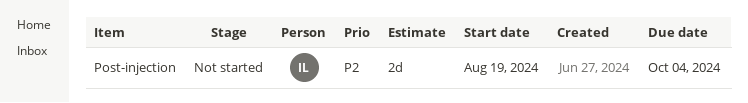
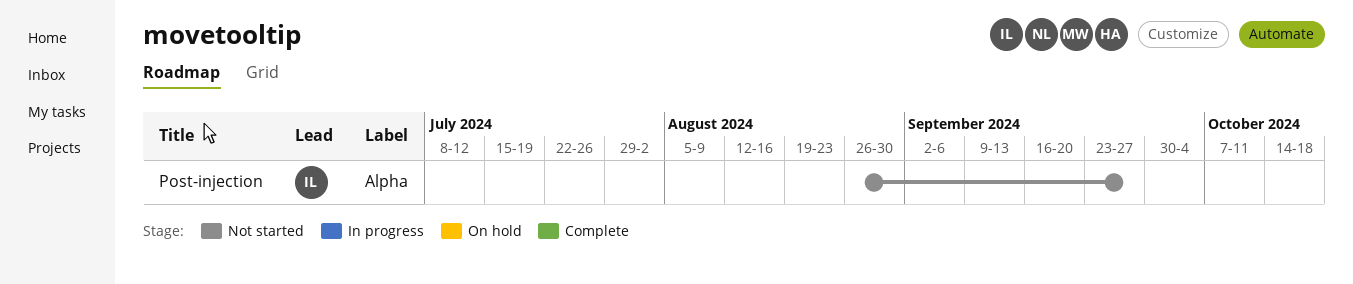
Post-injection, start: Aug 19 -> Aug 26
Post-injection, due: Oct 4 -> Sep 27

